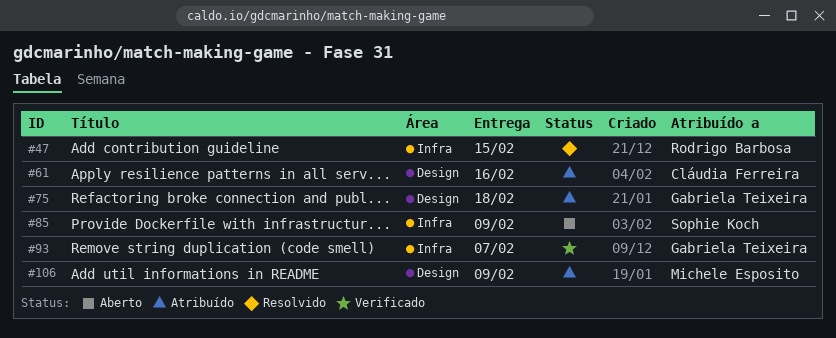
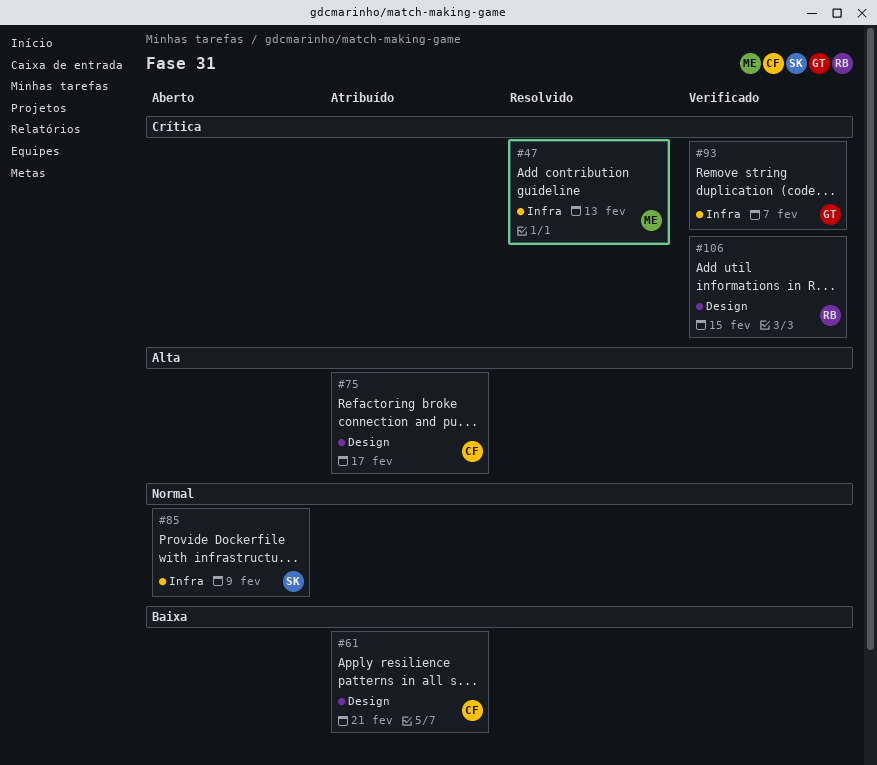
#47, owner: Rodrigo Barbosa -> Michele Esposito
#47, due: Feb 15 -> Feb 13
#61, due: Feb 16 -> Feb 21
#75, owner: Gabriela Teixeira -> Cláudia Ferreira
#75, due: Feb 18 -> Feb 17
#106, status: Atribuído -> Verificado
#106, owner: Michele Esposito -> Rodrigo Barbosa
#106, due: Feb 9 -> Feb 15

